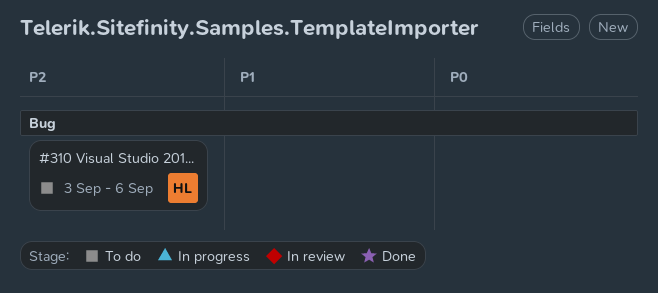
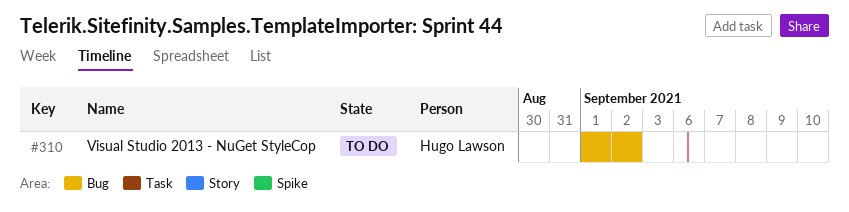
#310, start: Sep 3 -> Sep 1
#310, due: Sep 6 -> Sep 2

